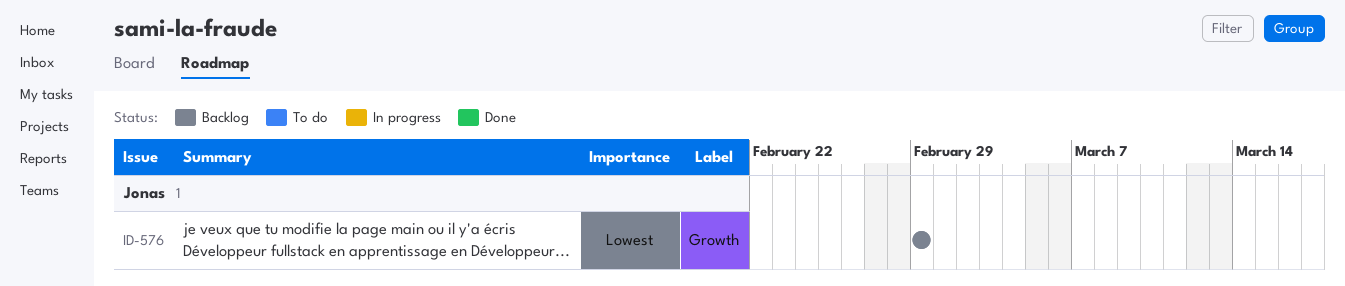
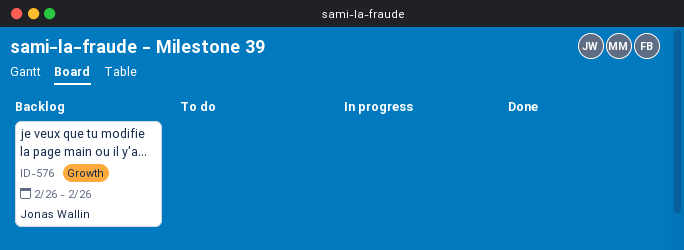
ID-576, start: Feb 29 -> Feb 26
ID-576, due: Feb 29 -> Feb 26

